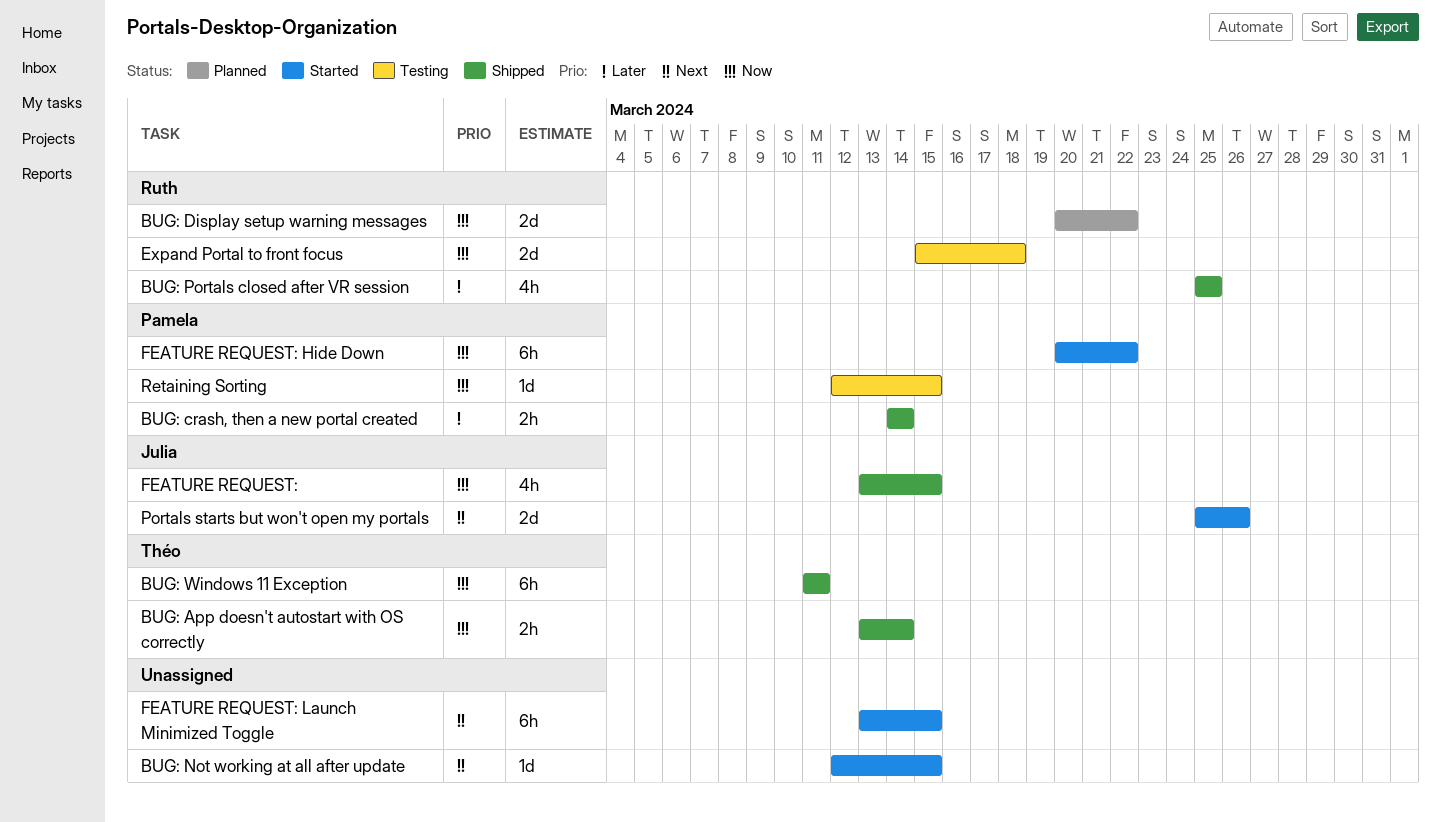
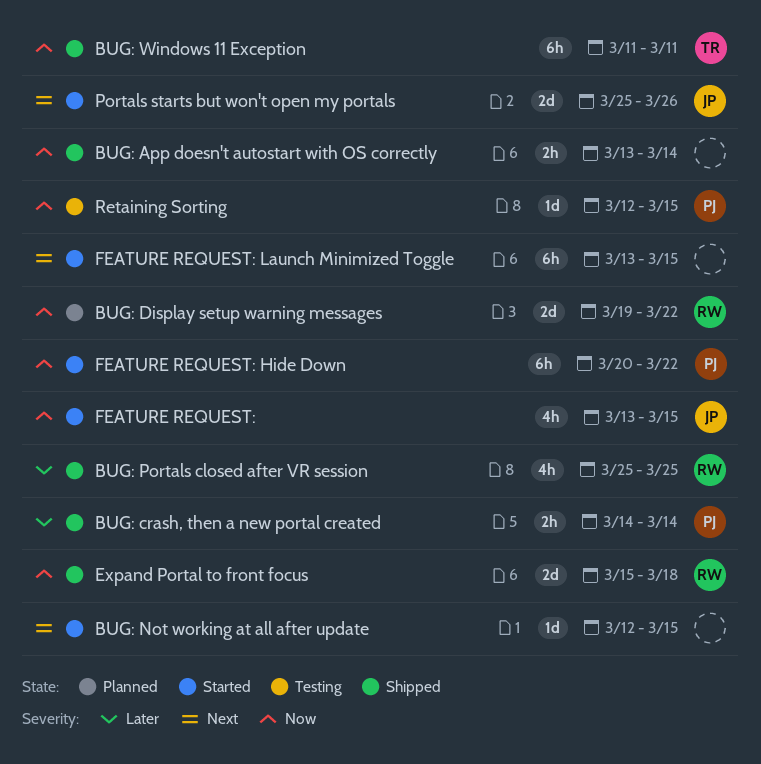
BUG: App doesn't autostart with OS correctly, owner: Théo -> none
BUG: Display setup warning messages, start: Mar 20 -> Mar 19
Expand Portal to front focus, status: Testing -> Shipped
FEATURE REQUEST:, status: Shipped -> Started

